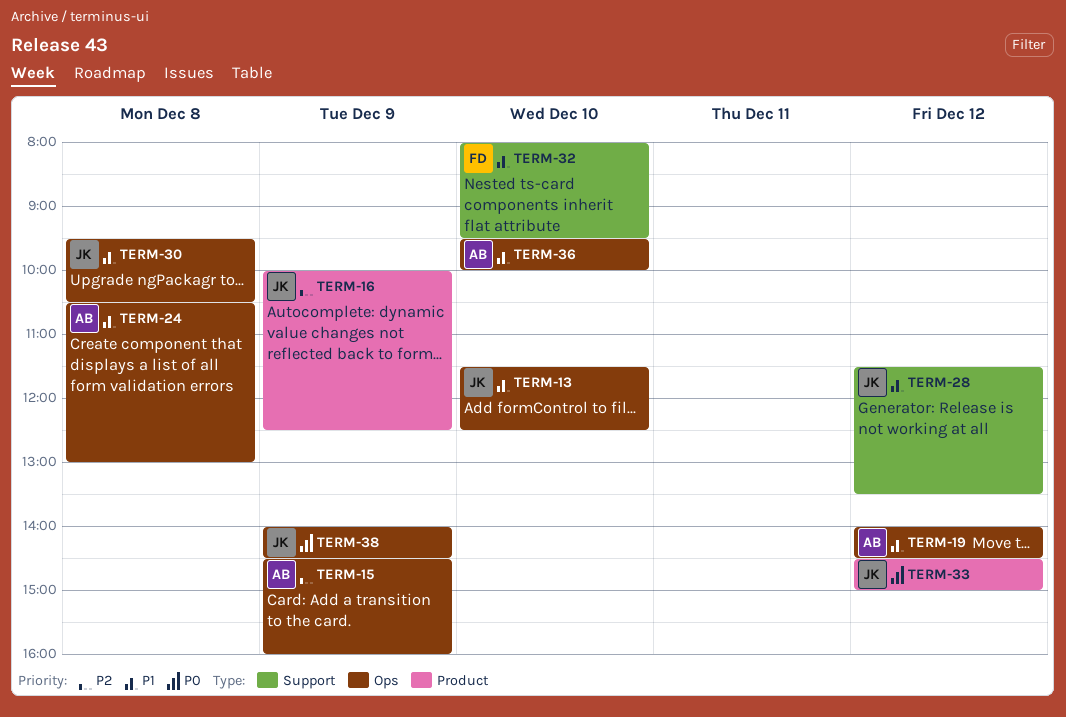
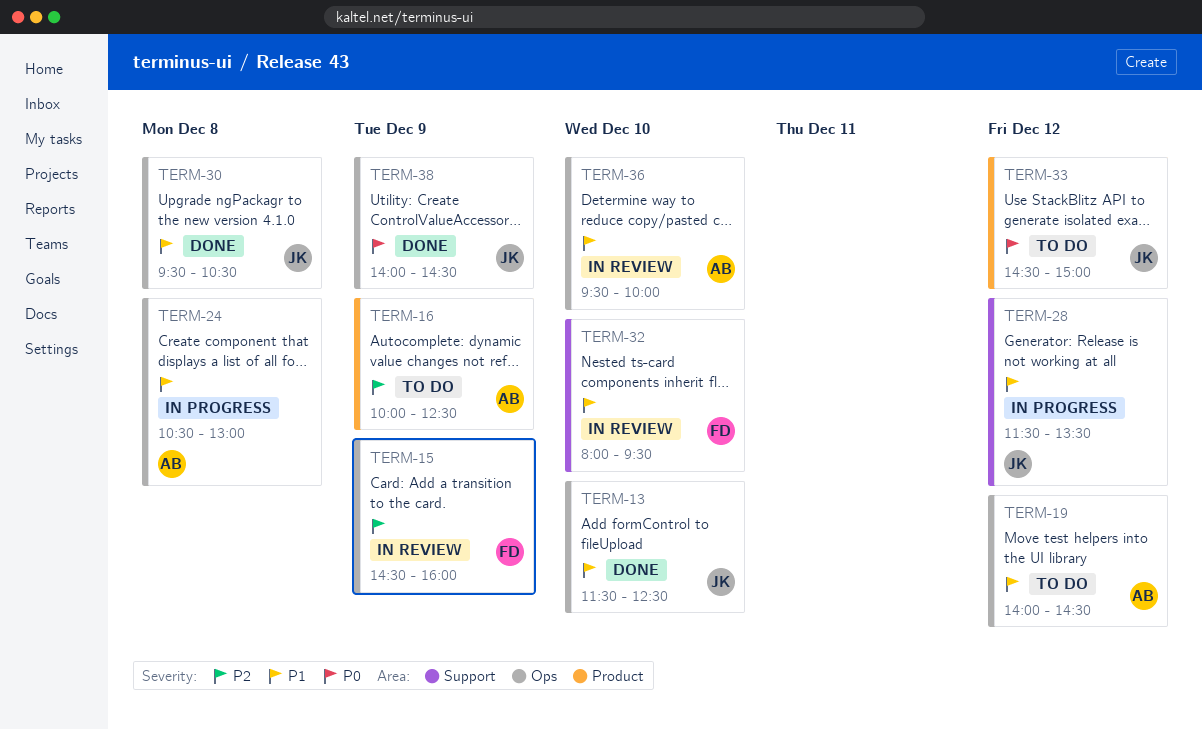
TERM-15, owner: AB -> FD
TERM-16, owner: JK -> AB

